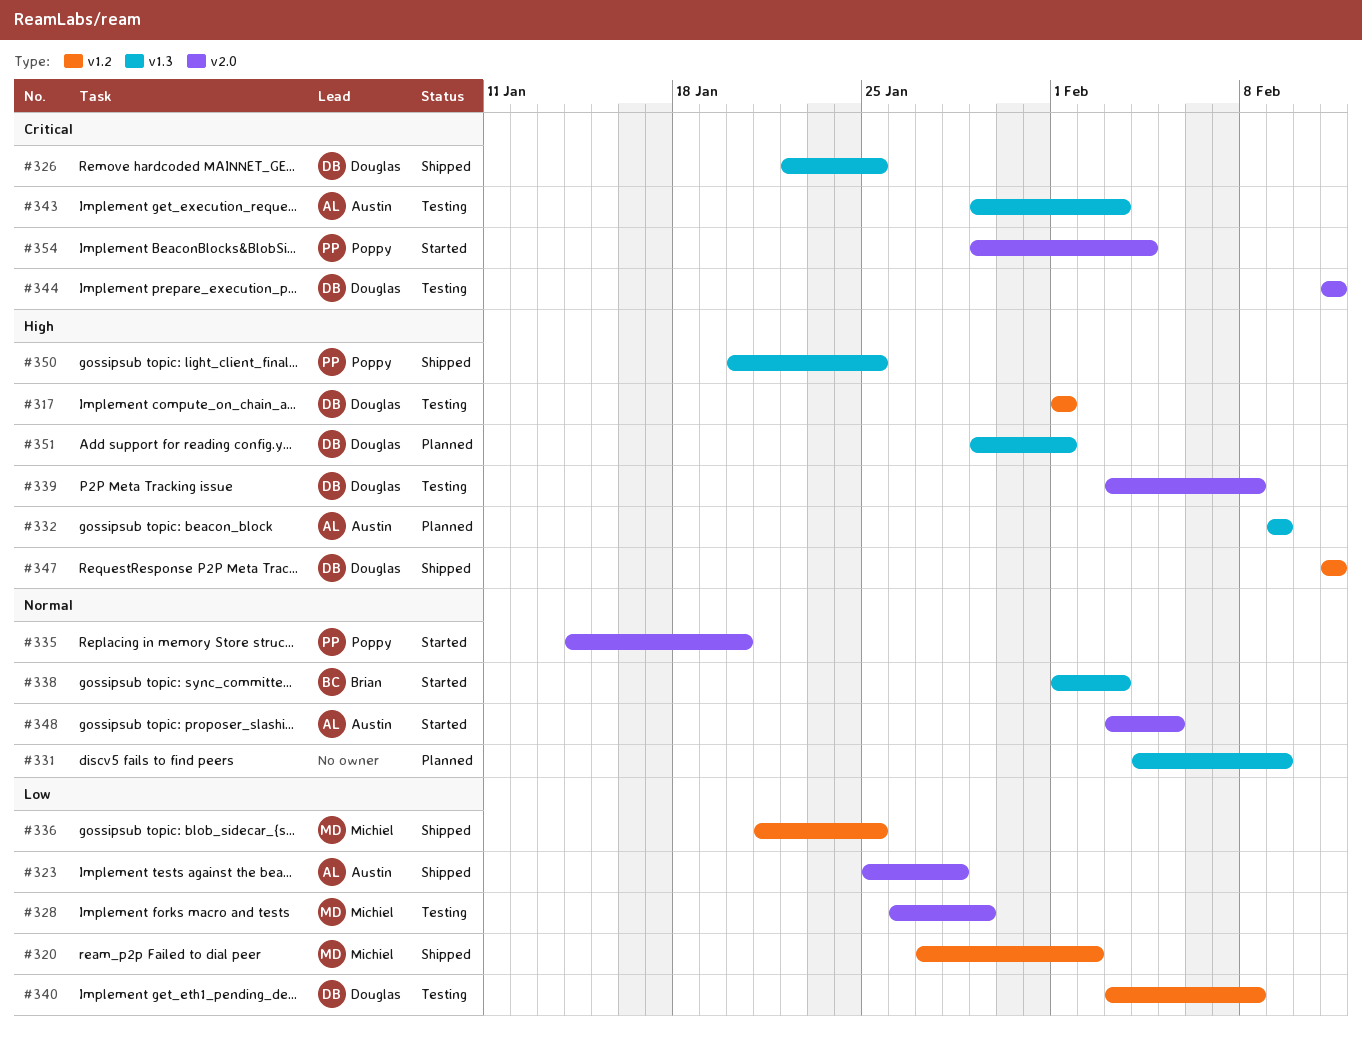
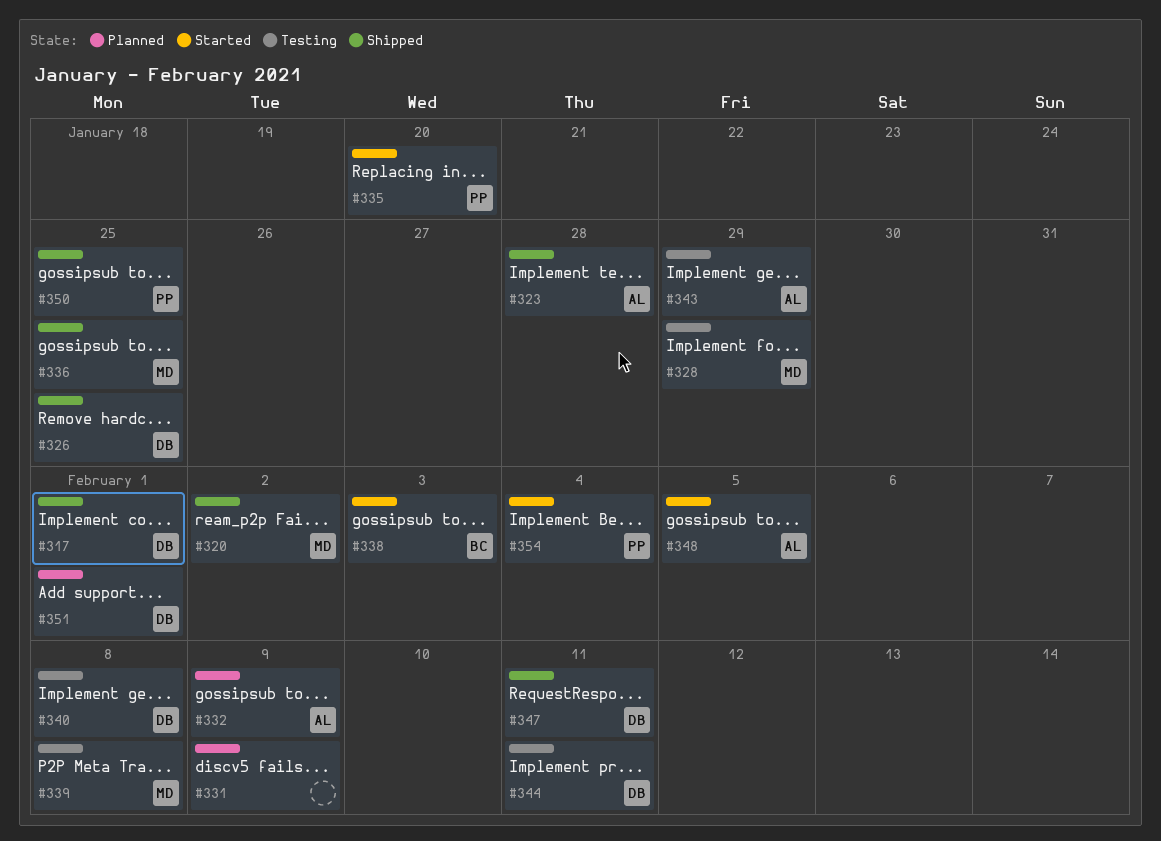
#317, status: Testing -> Shipped
#339, owner: Douglas -> Michiel
#343, due: Feb 3 -> Jan 29

